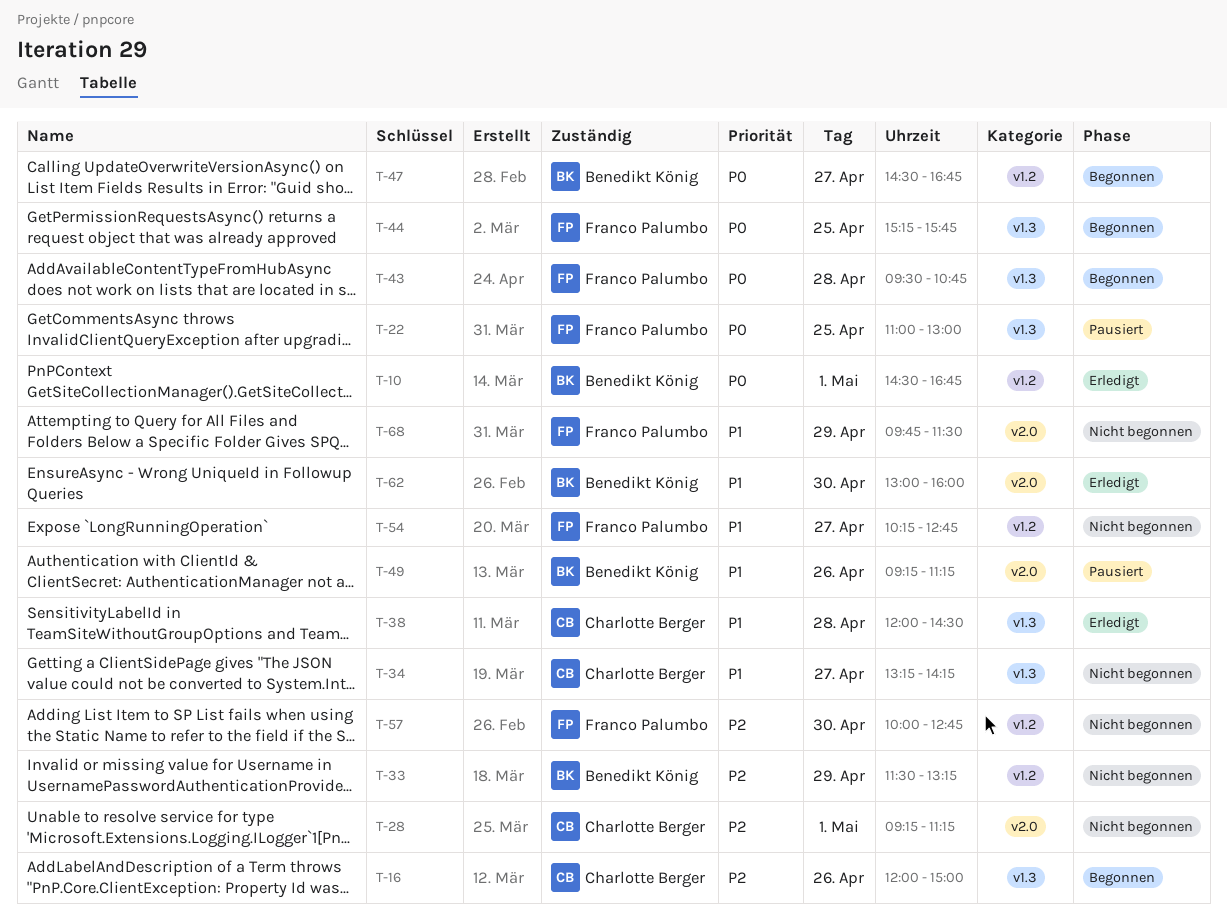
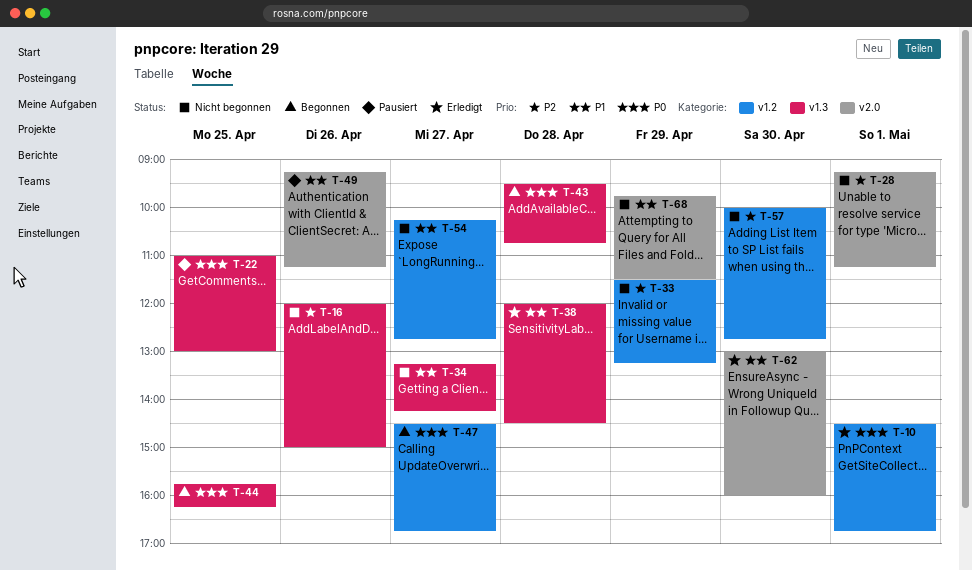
T-16, status: Begonnen -> Nicht begonnen
T-44, begins: 15:15 -> 15:45
T-44, ends: 15:45 -> 16:15

